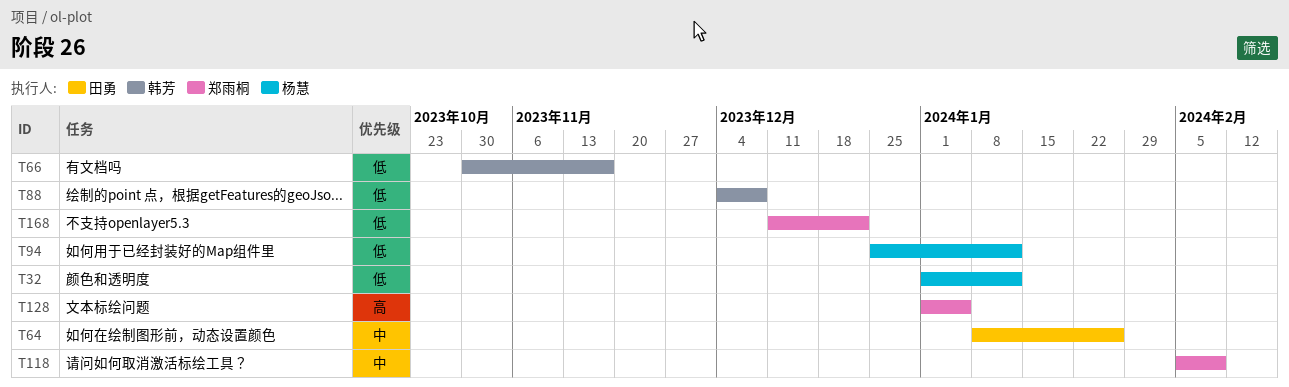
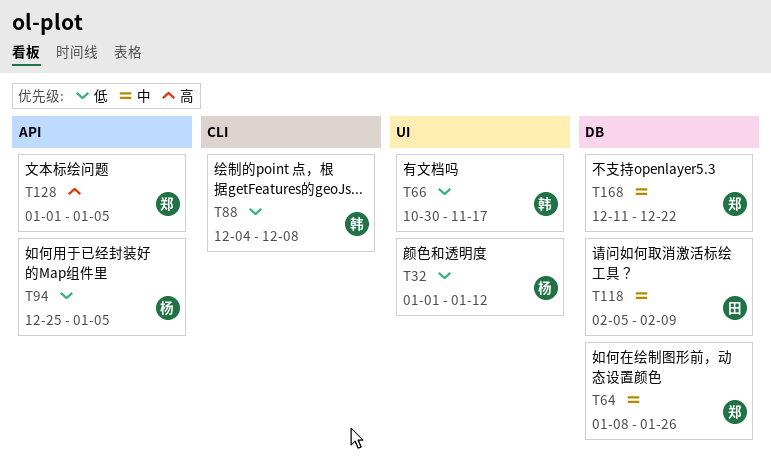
T64, owner: 田勇 -> 郑雨桐
T94, due: Jan 12 -> Jan 5
T118, owner: 郑雨桐 -> 田勇
T168, priority: 低 -> 中

